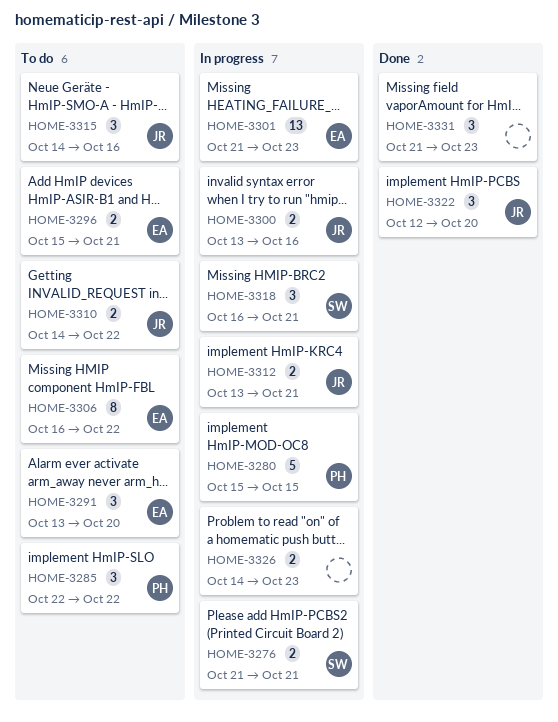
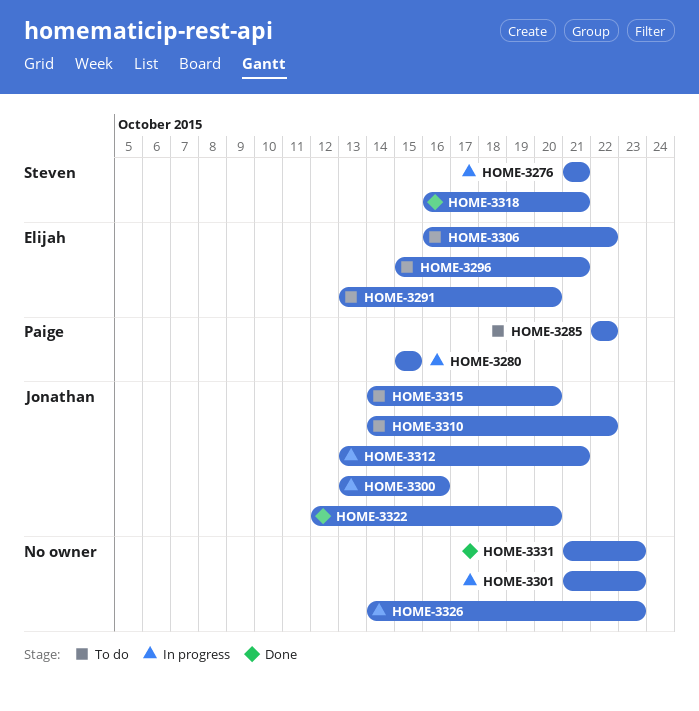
HOME-3301, owner: Elijah -> none
HOME-3315, due: Oct 16 -> Oct 20
HOME-3318, status: In progress -> Done

